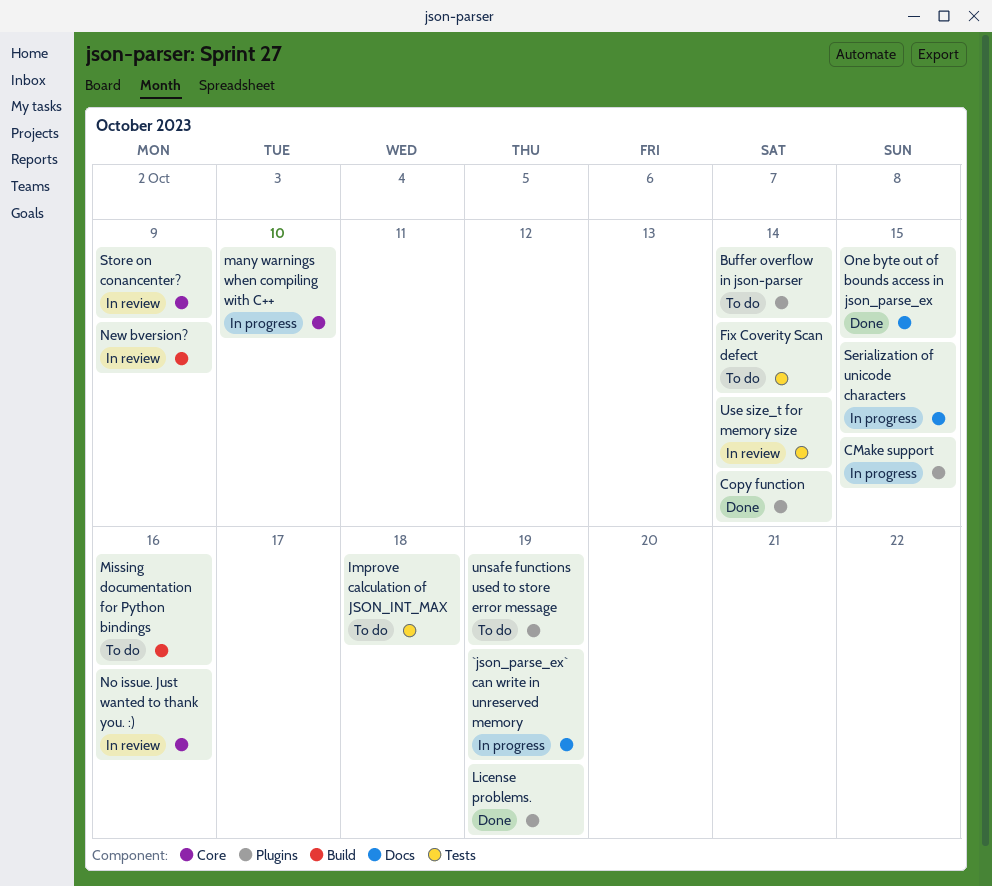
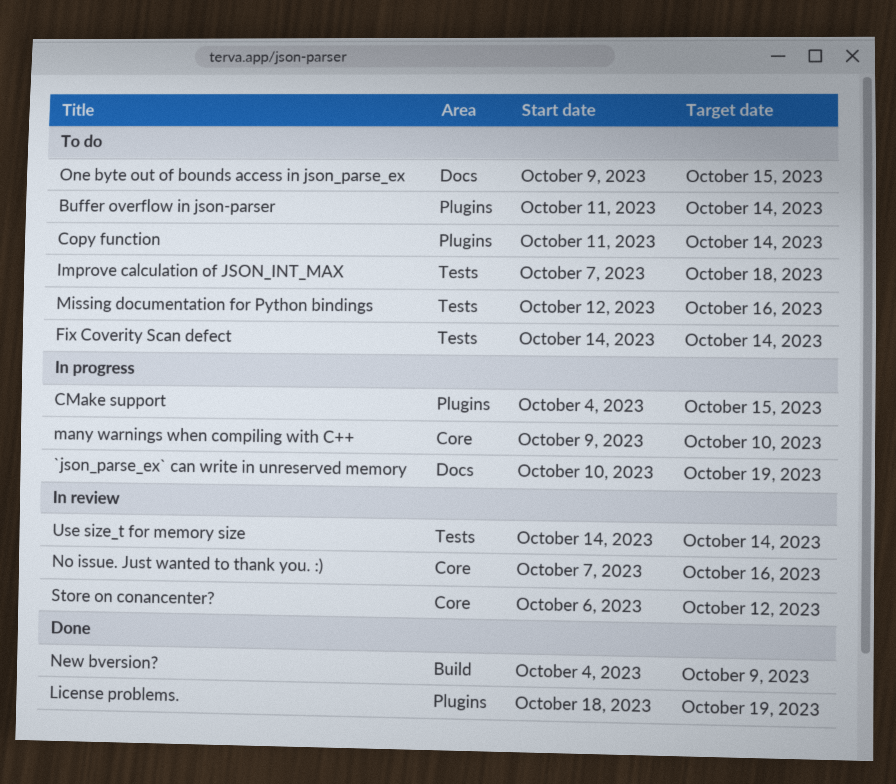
Copy function, status: Done -> To do
Missing documentation for Python bindings, label: Build -> Tests
New bversion?, status: In review -> Done
One byte out of bounds access in json_parse_ex, status: Done -> To do
Serialization of unicode characters: present -> none
Store on conancenter?, due: Oct 9 -> Oct 12
unsafe functions used to store error message: present -> none

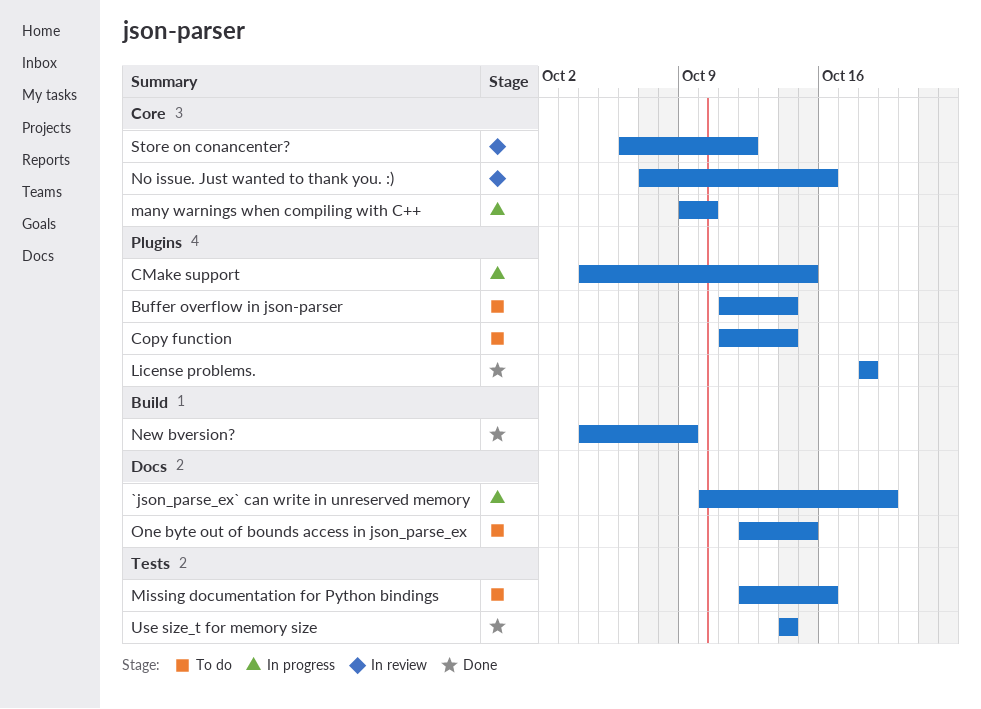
Fix Coverity Scan defect: present -> none
Improve calculation of JSON_INT_MAX: present -> none
License problems., due: Oct 19 -> Oct 18
One byte out of bounds access in json_parse_ex, start: Oct 9 -> Oct 12
Use size_t for memory size, status: In review -> Done

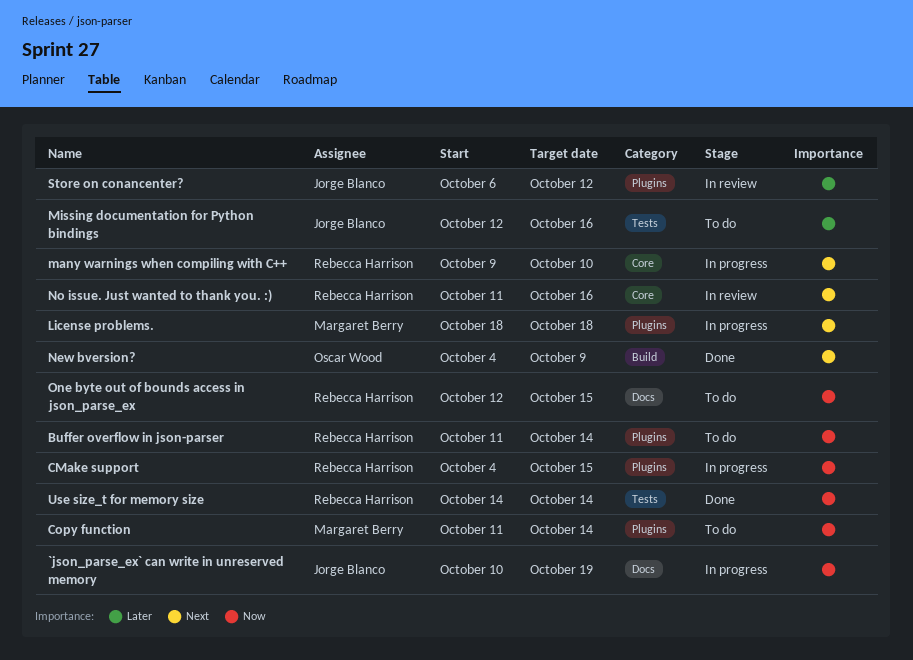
License problems., status: Done -> In progress
No issue. Just wanted to thank you. :), start: Oct 7 -> Oct 11
Store on conancenter?, label: Core -> Plugins

